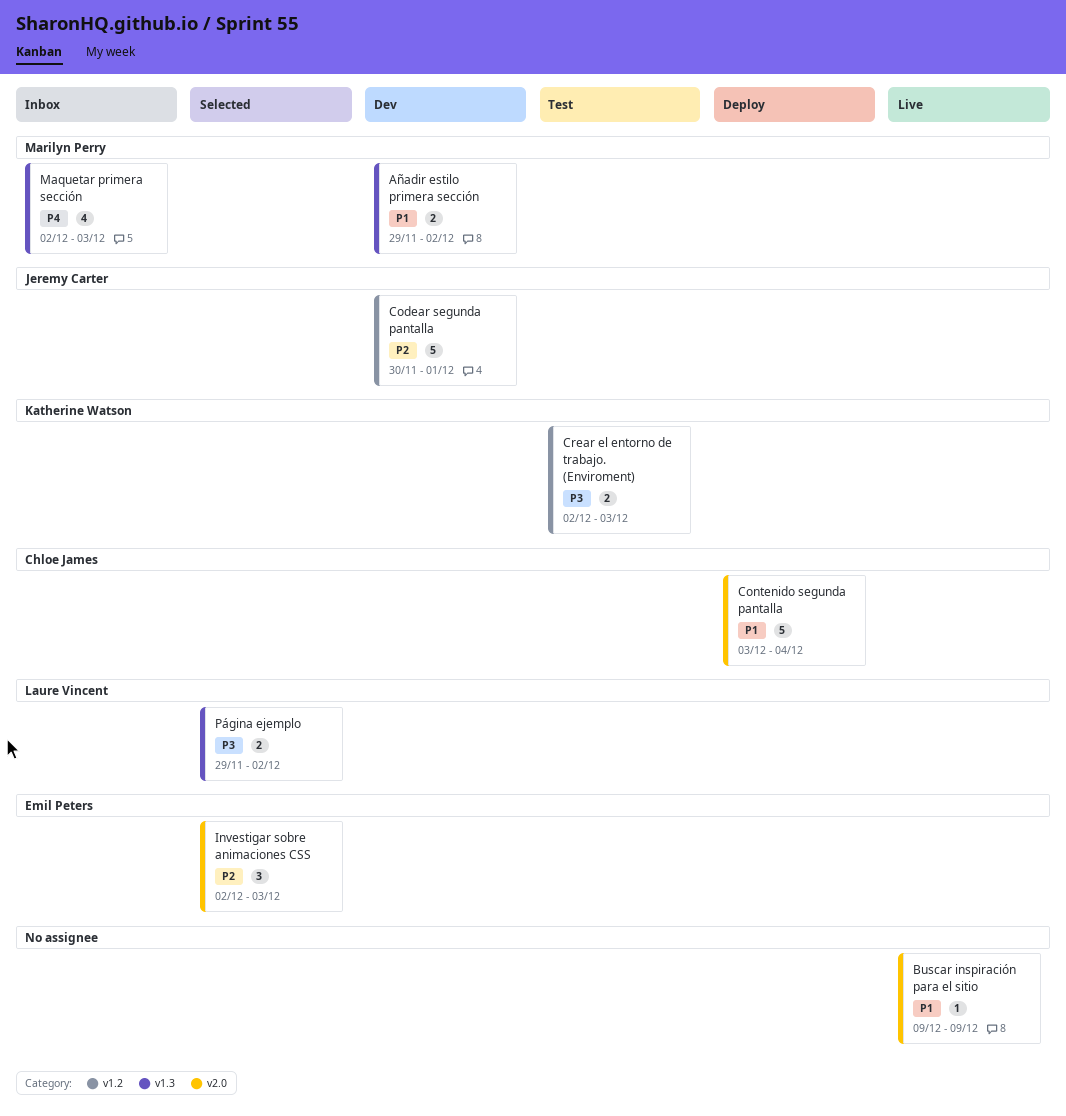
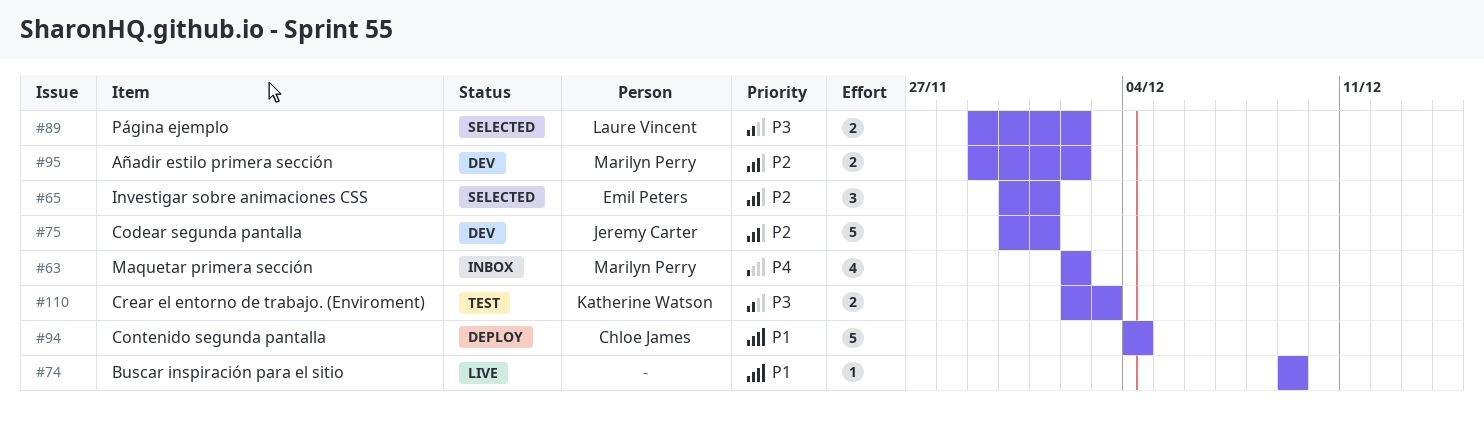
Añadir estilo primera sección, priority: P1 -> P2
Contenido segunda pantalla, start: Dec 3 -> Dec 4
Investigar sobre animaciones CSS, start: Dec 2 -> Nov 30
Investigar sobre animaciones CSS, due: Dec 3 -> Dec 1
Maquetar primera sección, due: Dec 3 -> Dec 2

